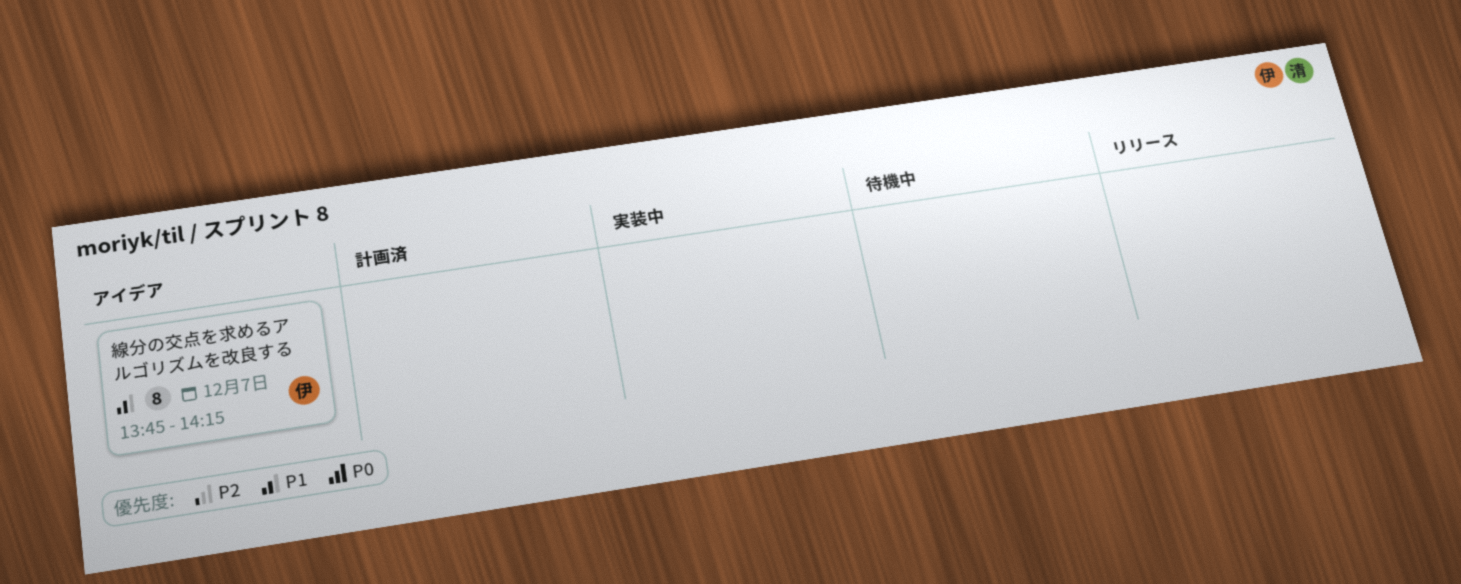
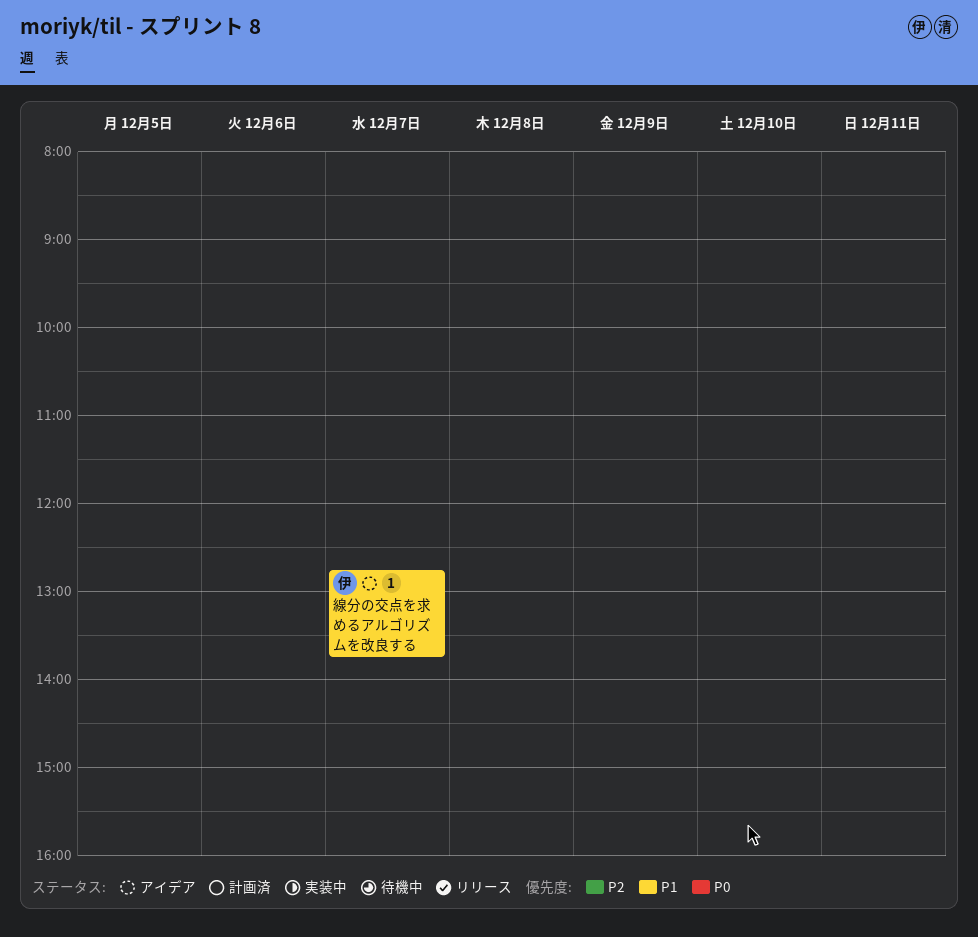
線分の交点を求めるアルゴリズムを改良する, estimate: 8 -> 1
線分の交点を求めるアルゴリズムを改良する, begins: 13:45 -> 12:45
線分の交点を求めるアルゴリズムを改良する, ends: 14:15 -> 13:45

